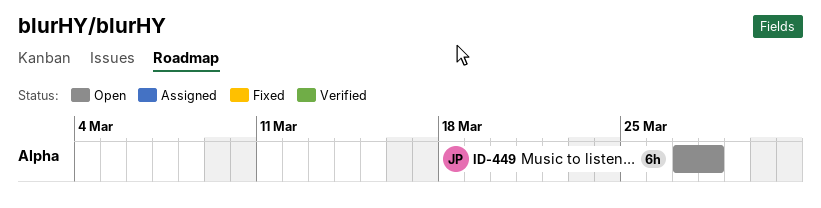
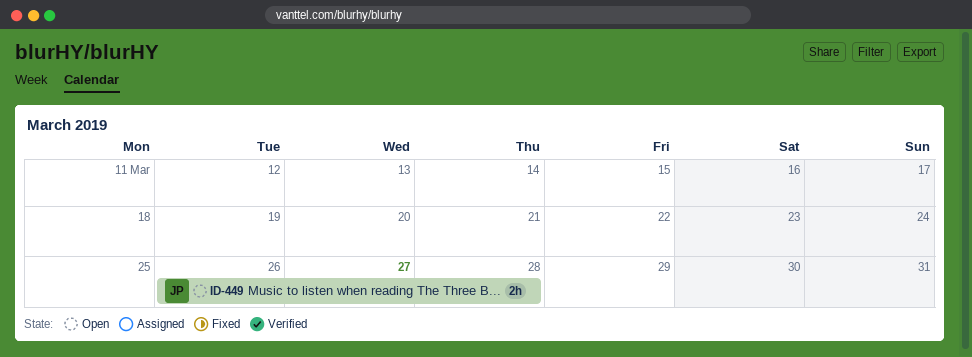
ID-449, estimate: 6h -> 2h
ID-449, start: Mar 27 -> Mar 26

